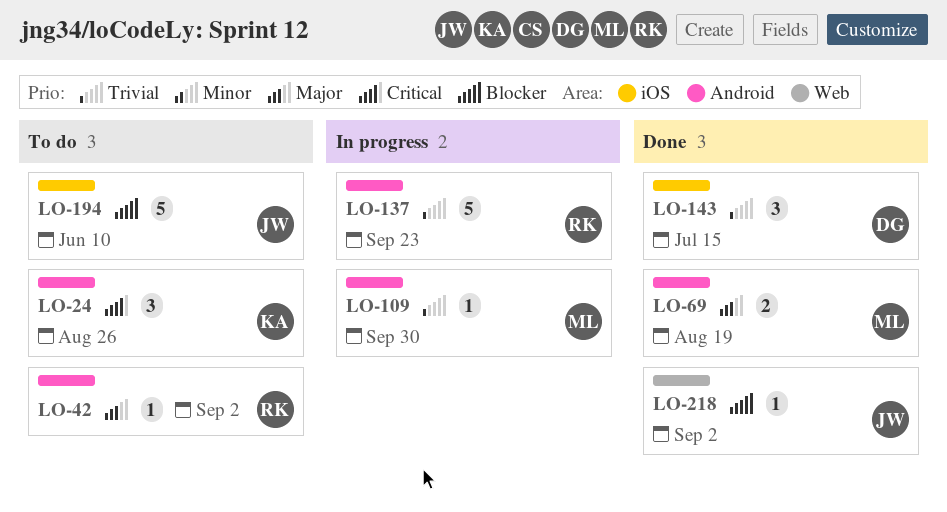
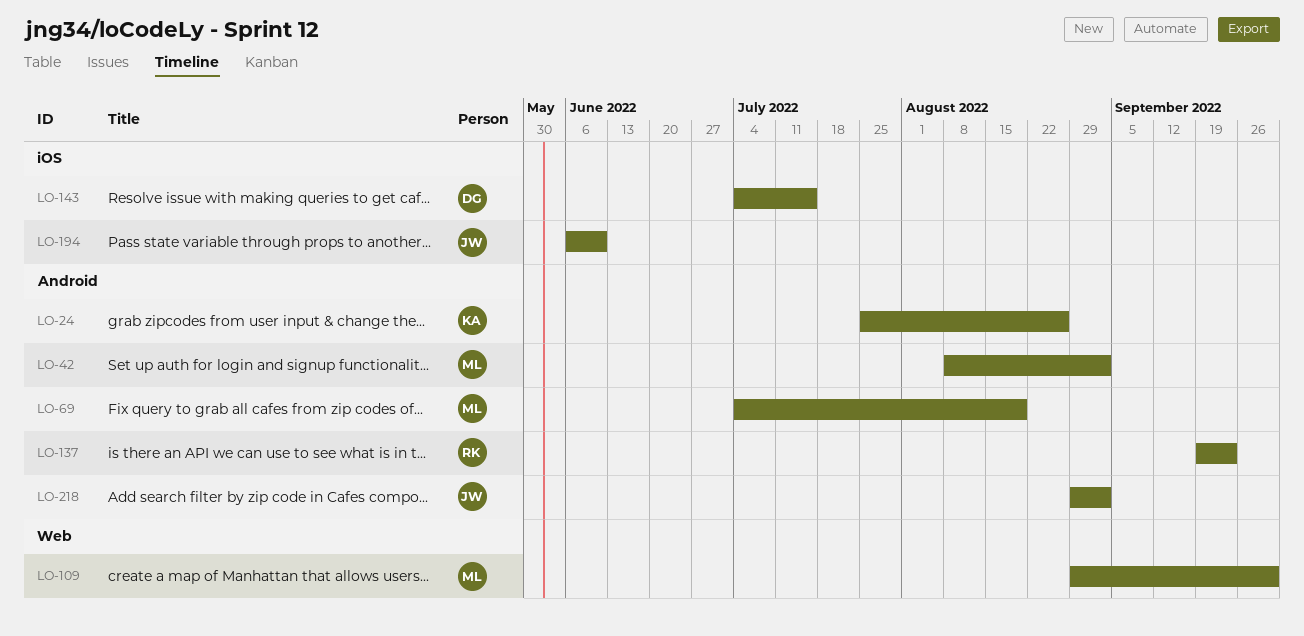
LO-42, owner: RK -> ML
LO-109, label: Android -> Web
LO-218, label: Web -> Android

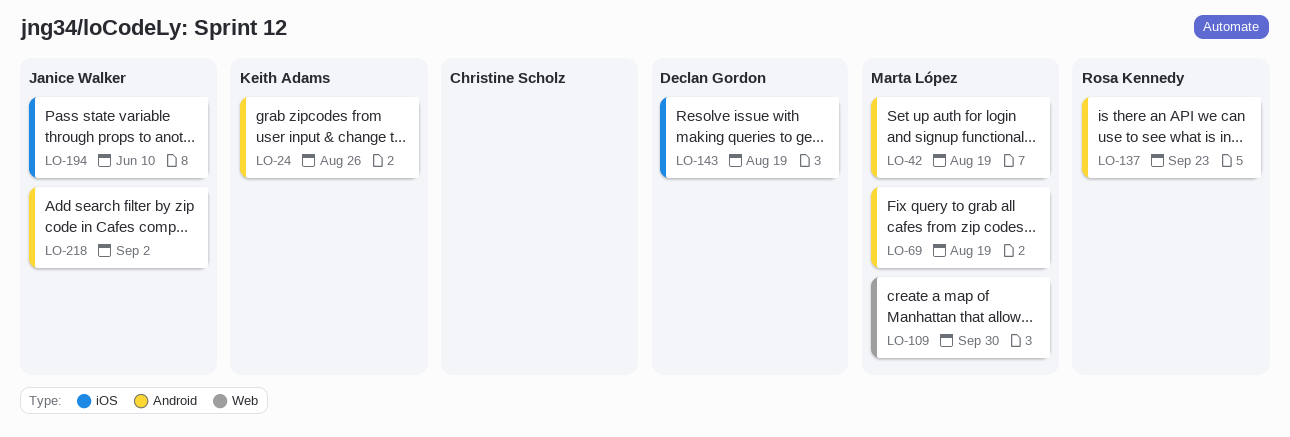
LO-42, due: Sep 2 -> Aug 19
LO-143, due: Jul 15 -> Aug 19

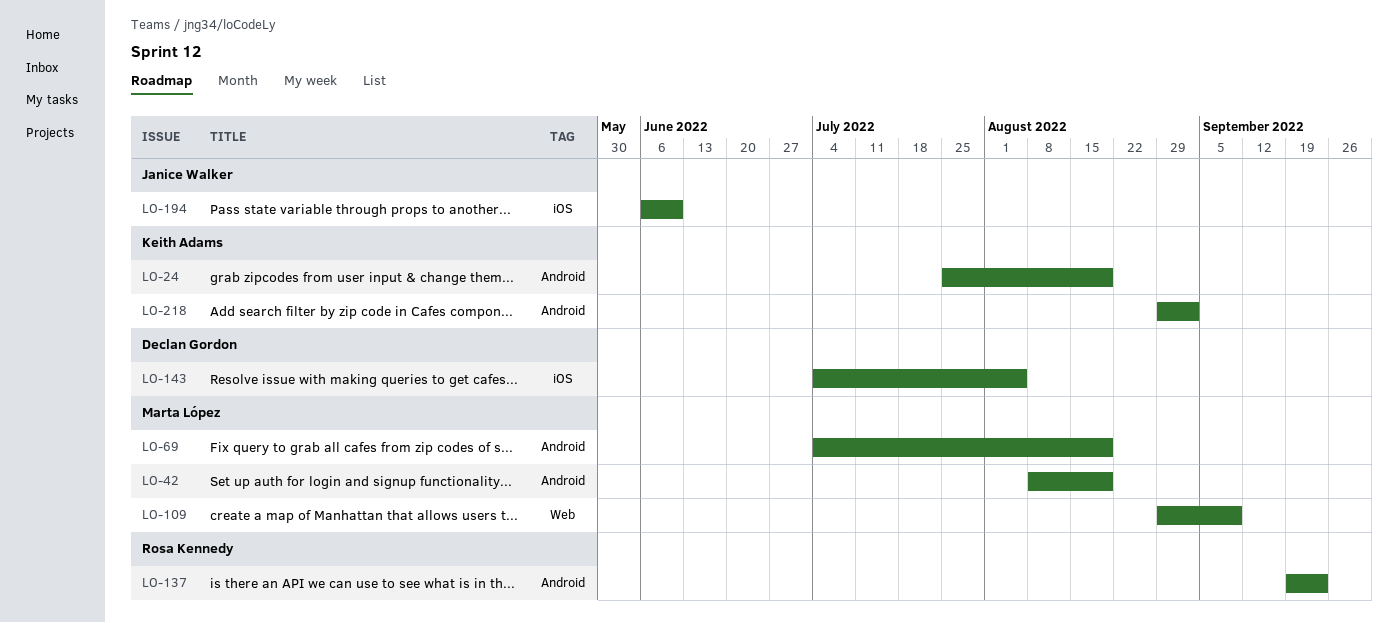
LO-24, due: Aug 26 -> Aug 19
LO-109, due: Sep 30 -> Sep 9
LO-143, due: Aug 19 -> Aug 5
LO-218, owner: Janice Walker -> Keith Adams

